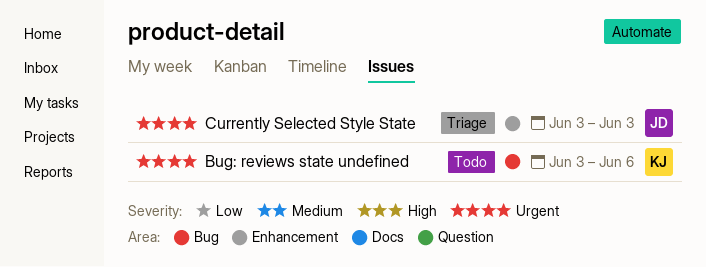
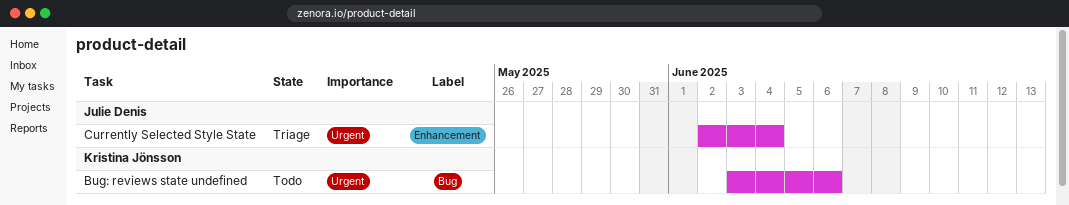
Currently Selected Style State, start: Jun 3 -> Jun 2
Currently Selected Style State, due: Jun 3 -> Jun 4

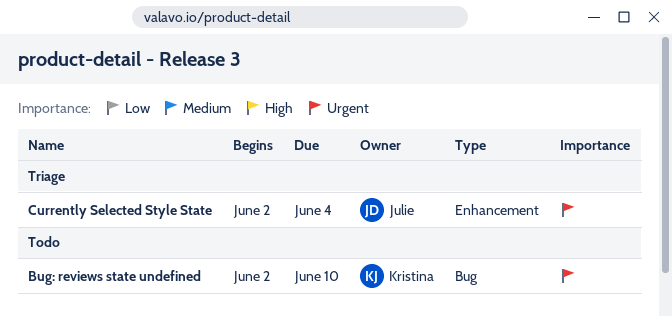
Bug: reviews state undefined, start: Jun 3 -> Jun 2
Bug: reviews state undefined, due: Jun 6 -> Jun 10

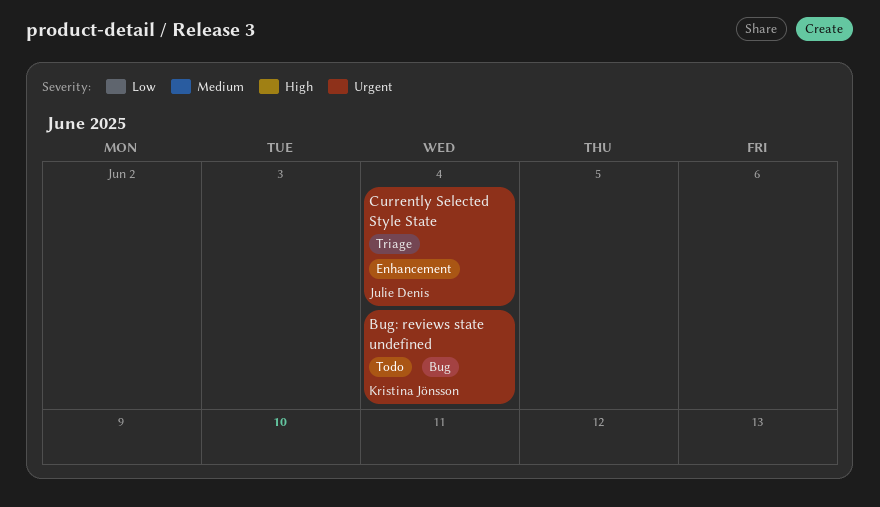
Bug: reviews state undefined, due: Jun 10 -> Jun 4

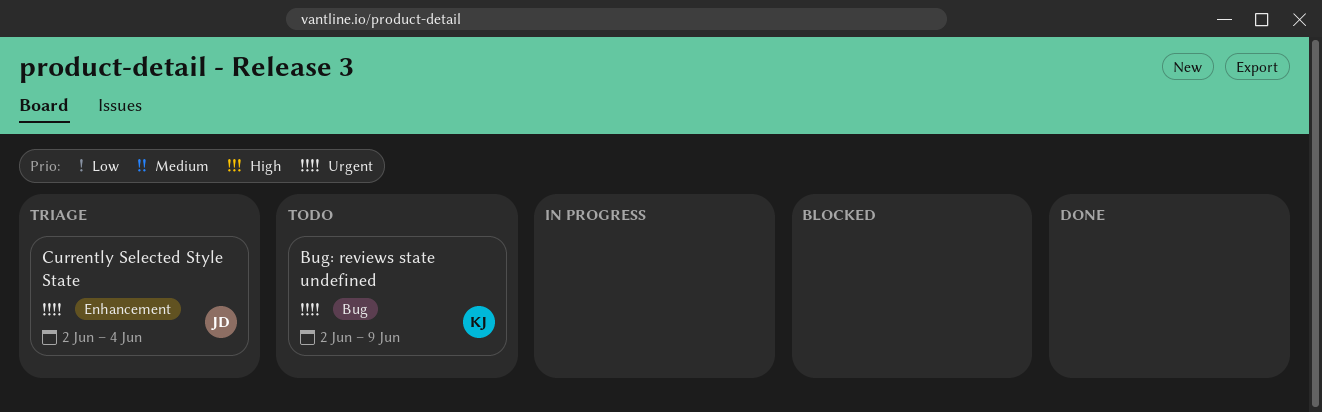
Bug: reviews state undefined, due: Jun 4 -> Jun 9

